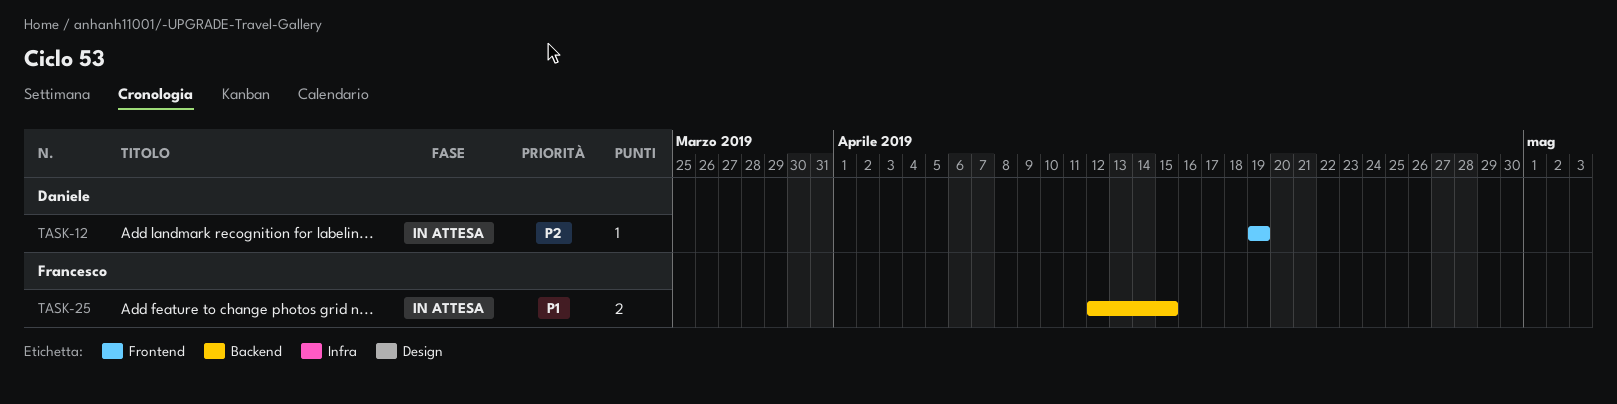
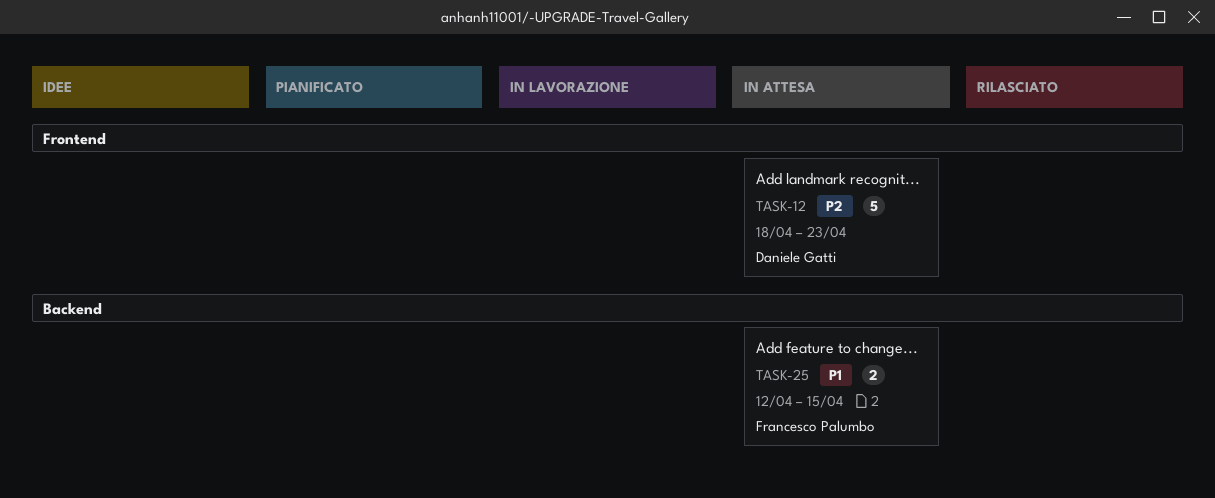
TASK-12, estimate: 1 -> 5
TASK-12, start: Apr 19 -> Apr 18
TASK-12, due: Apr 19 -> Apr 23

